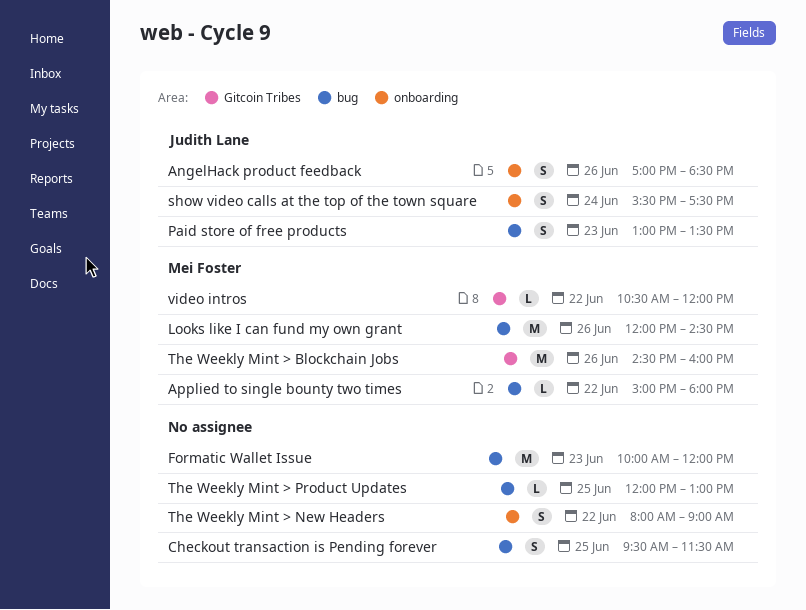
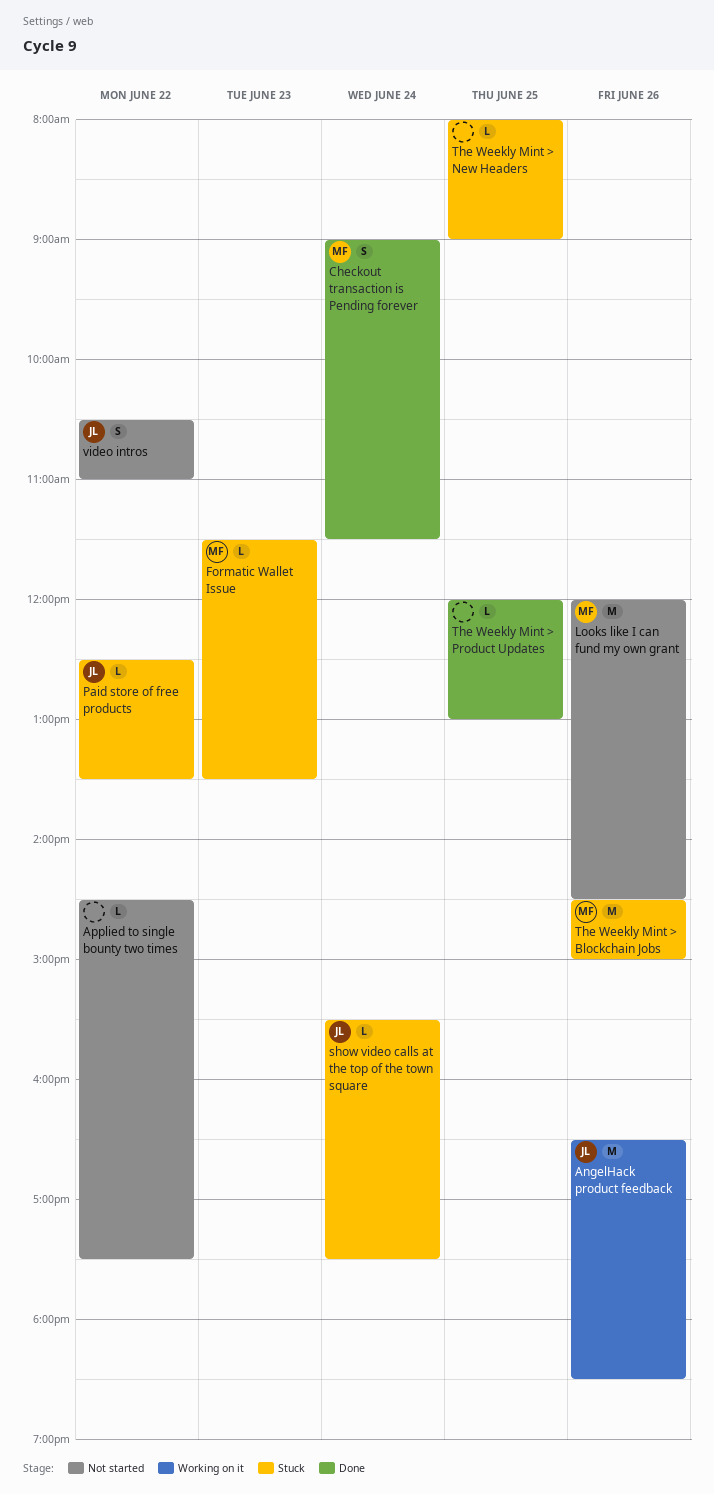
AngelHack product feedback, estimate: S -> M
AngelHack product feedback, begins: 17:00 -> 16:30
Applied to single bounty two times, owner: Mei Foster -> none
Applied to single bounty two times, begins: 15:00 -> 14:30
Applied to single bounty two times, ends: 18:00 -> 17:30
Checkout transaction is Pending forever, owner: none -> Mei Foster
Checkout transaction is Pending forever, day: Jun 25 -> Jun 24
Checkout transaction is Pending forever, begins: 09:30 -> 09:00
Formatic Wallet Issue, owner: none -> Mei Foster
Formatic Wallet Issue, estimate: M -> L
Formatic Wallet Issue, begins: 10:00 -> 11:30
Formatic Wallet Issue, ends: 12:00 -> 13:30
Paid store of free products, estimate: S -> L
Paid store of free products, day: Jun 23 -> Jun 22
Paid store of free products, begins: 13:00 -> 12:30
show video calls at the top of the town square, estimate: S -> L
The Weekly Mint > Blockchain Jobs, ends: 16:00 -> 15:00
The Weekly Mint > New Headers, estimate: S -> L
The Weekly Mint > New Headers, day: Jun 22 -> Jun 25
video intros, owner: Mei Foster -> Judith Lane
video intros, estimate: L -> S
video intros, ends: 12:00 -> 11:00

